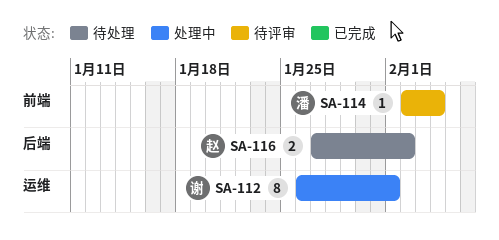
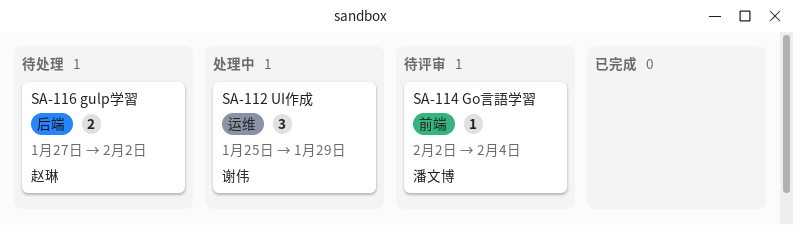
SA-112, estimate: 8 -> 3
SA-112, start: Jan 26 -> Jan 25
SA-112, due: Feb 1 -> Jan 29

